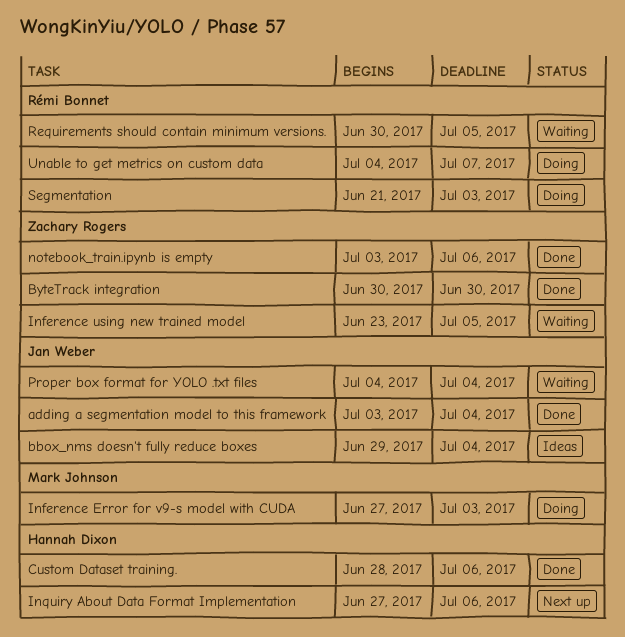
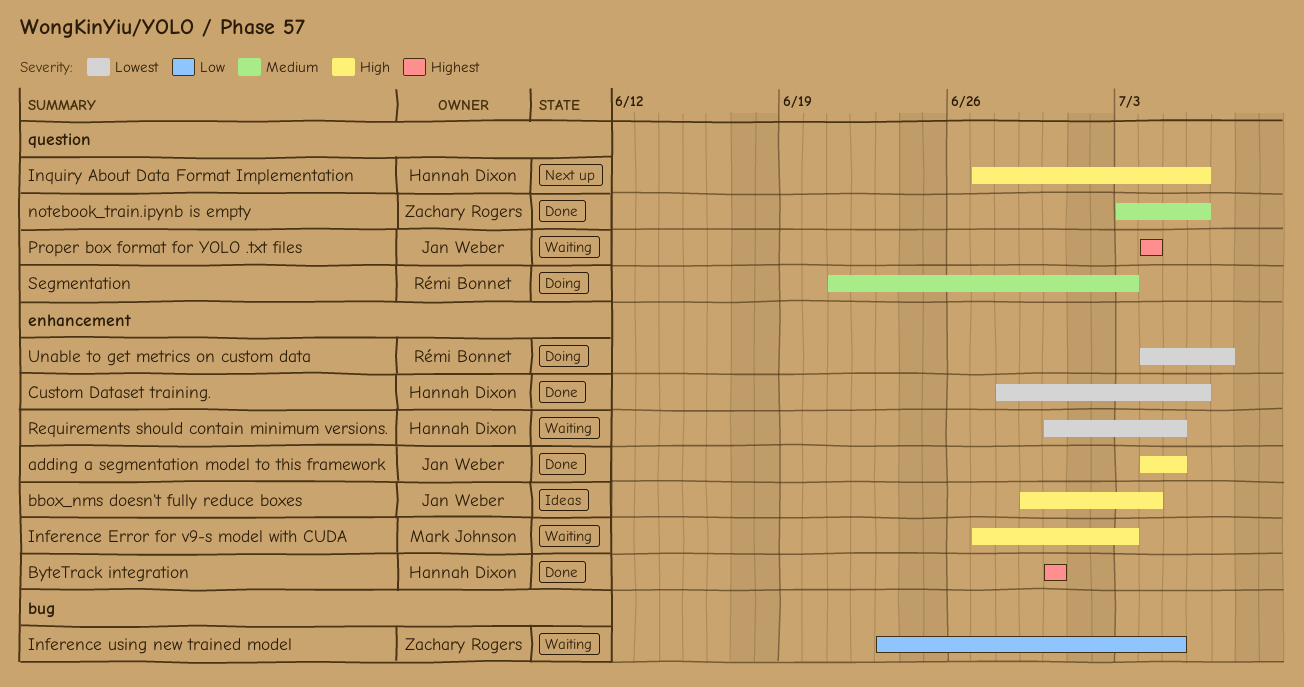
adding a segmentation model to this framework, start: Jul 3 -> Jul 4
adding a segmentation model to this framework, due: Jul 4 -> Jul 5
ByteTrack integration, owner: Zachary Rogers -> Hannah Dixon
Inference Error for v9-s model with CUDA, status: Doing -> Waiting
Requirements should contain minimum versions., owner: Rémi Bonnet -> Hannah Dixon

